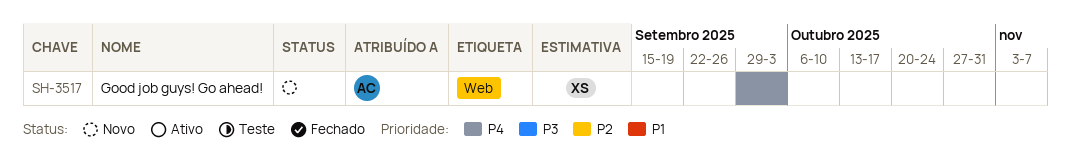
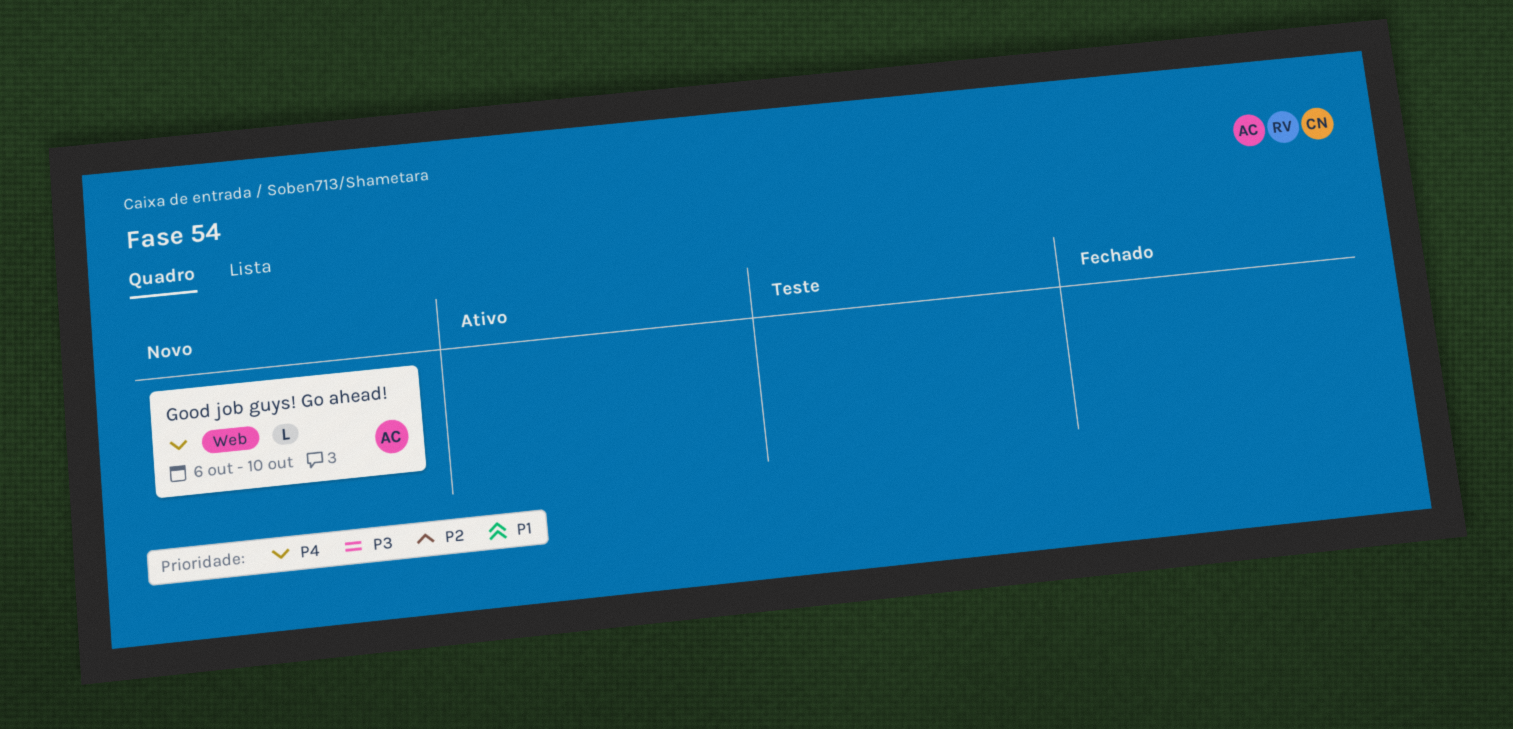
Good job guys! Go ahead!, estimate: XS -> L
Good job guys! Go ahead!, start: Sep 29 -> Oct 6
Good job guys! Go ahead!, due: Oct 3 -> Oct 10

